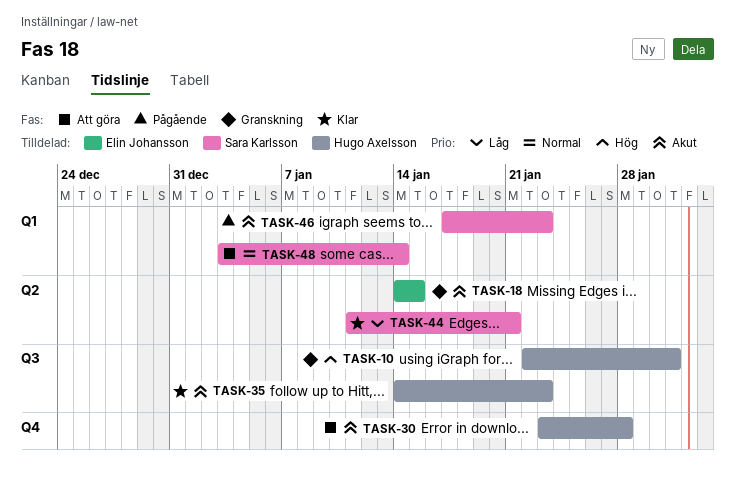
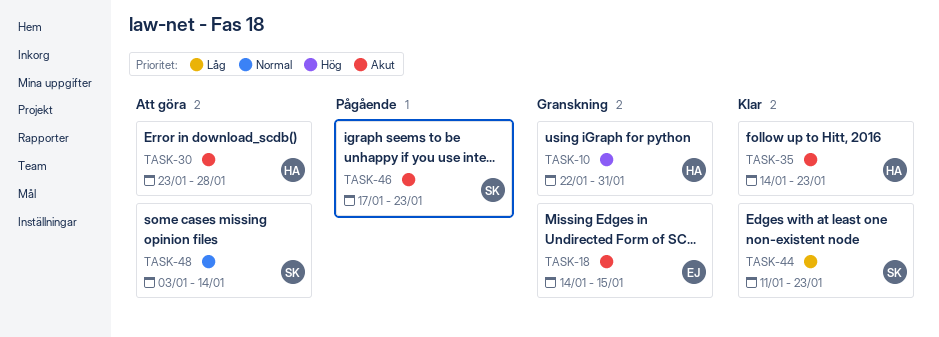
TASK-44, due: Jan 21 -> Jan 23

